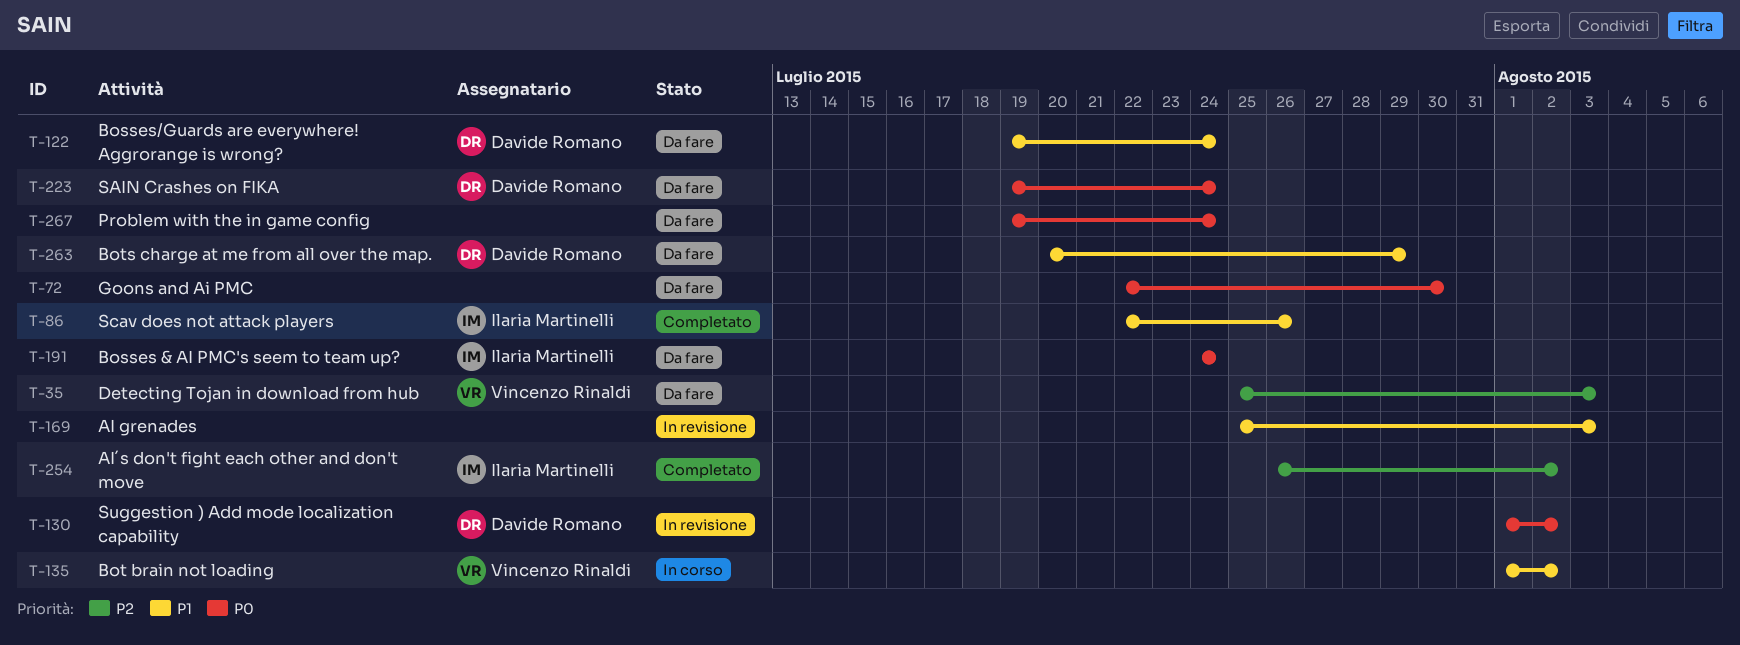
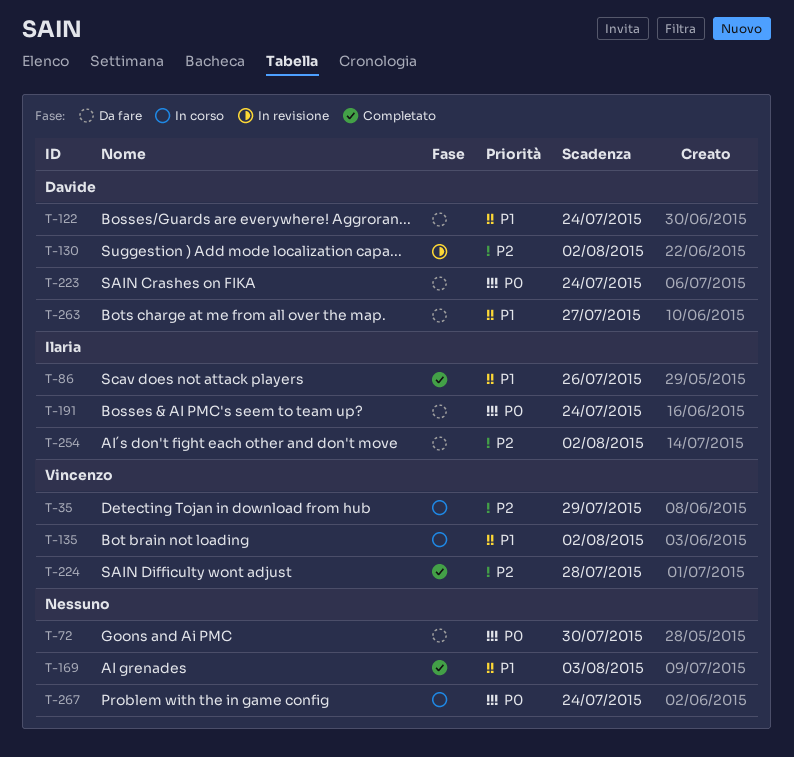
T-35, status: Da fare -> In corso
T-35, due: Aug 3 -> Jul 29
T-130, priority: P0 -> P2
T-169, status: In revisione -> Completato
T-224: none -> present
T-254, status: Completato -> Da fare
T-263, due: Jul 29 -> Jul 27
T-267, status: Da fare -> In corso

